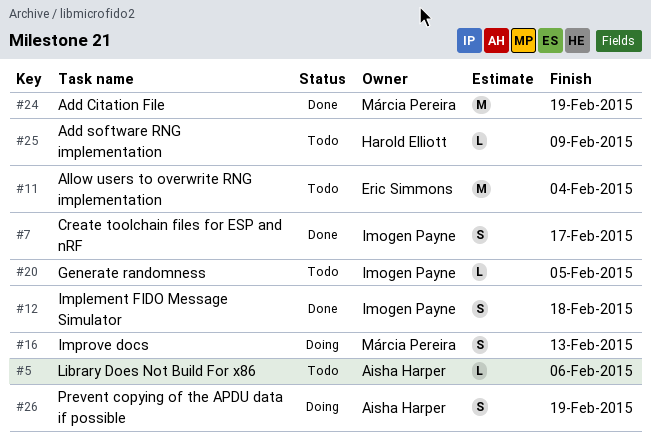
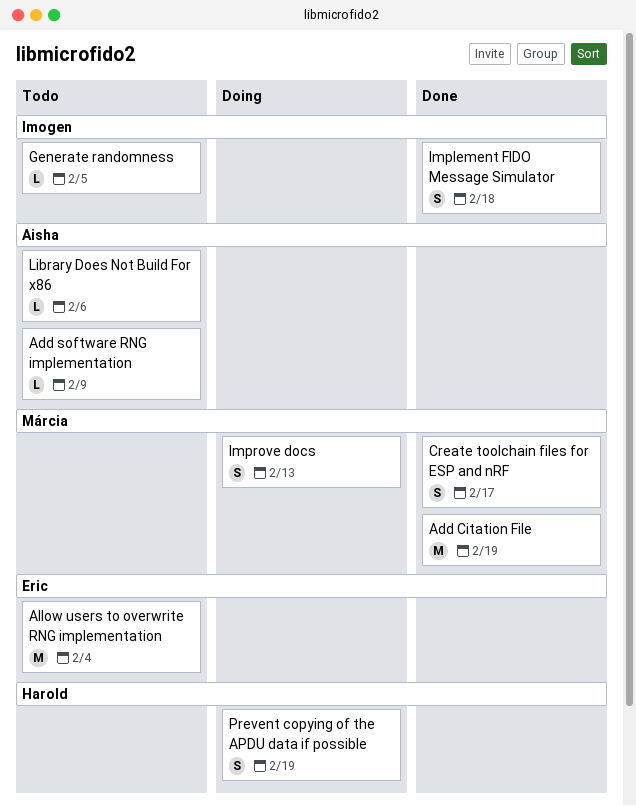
Add software RNG implementation, owner: Harold Elliott -> Aisha Harper
Create toolchain files for ESP and nRF, owner: Imogen Payne -> Márcia Pereira
Prevent copying of the APDU data if possible, owner: Aisha Harper -> Harold Elliott

